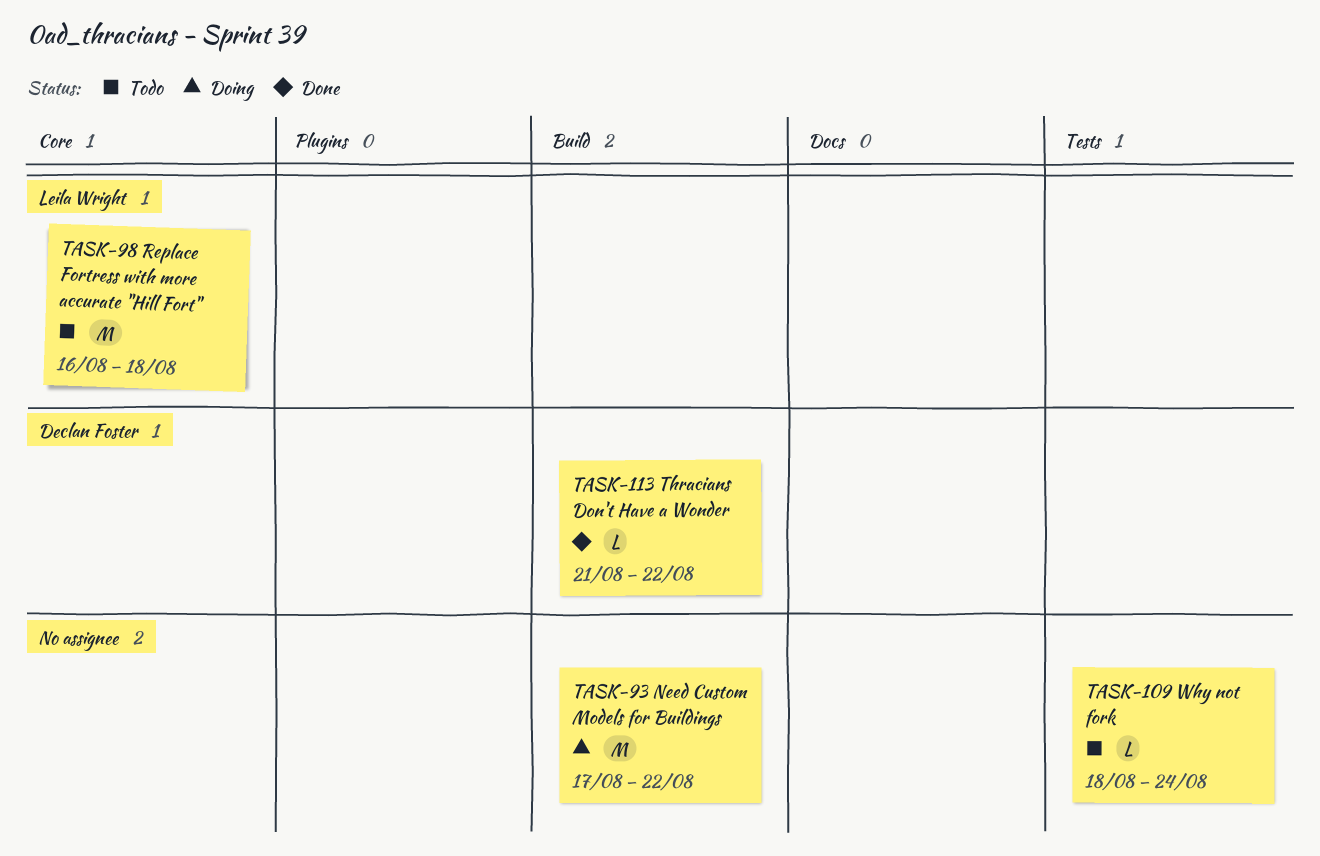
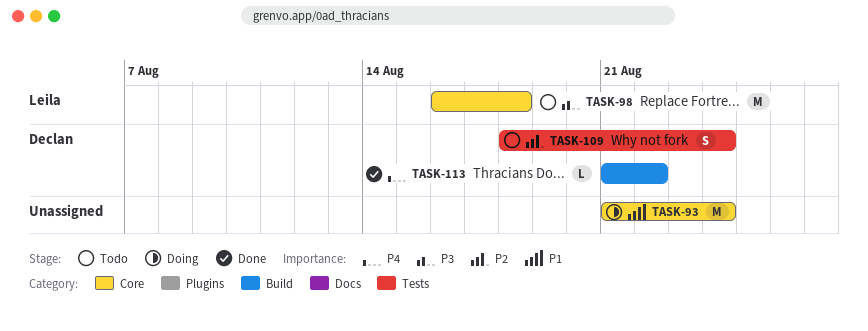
TASK-93, label: Build -> Core
TASK-93, start: Aug 17 -> Aug 21
TASK-93, due: Aug 22 -> Aug 24
TASK-109, owner: none -> Declan Foster
TASK-109, estimate: L -> S

